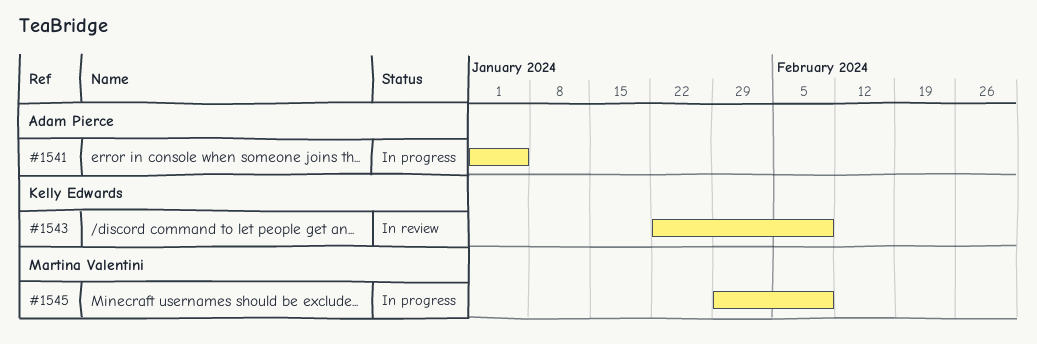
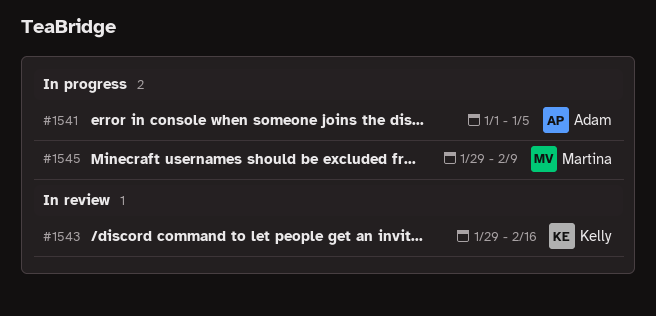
#1543, start: Jan 22 -> Jan 29
#1543, due: Feb 9 -> Feb 16

